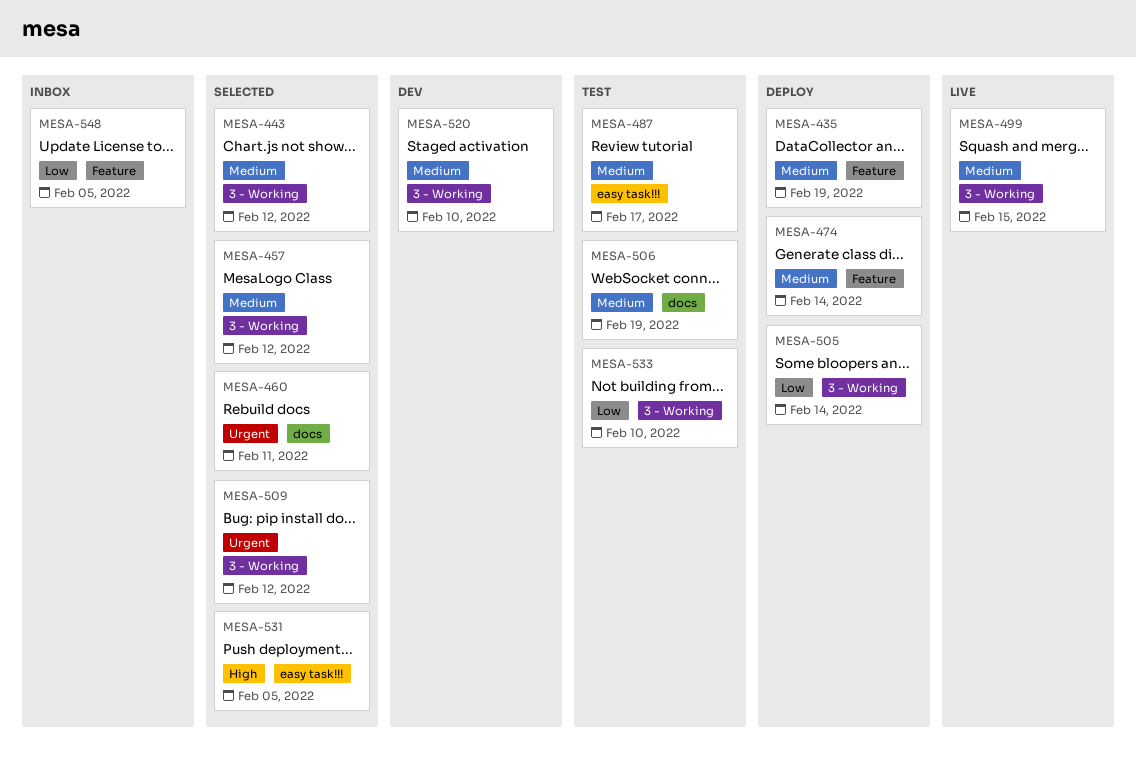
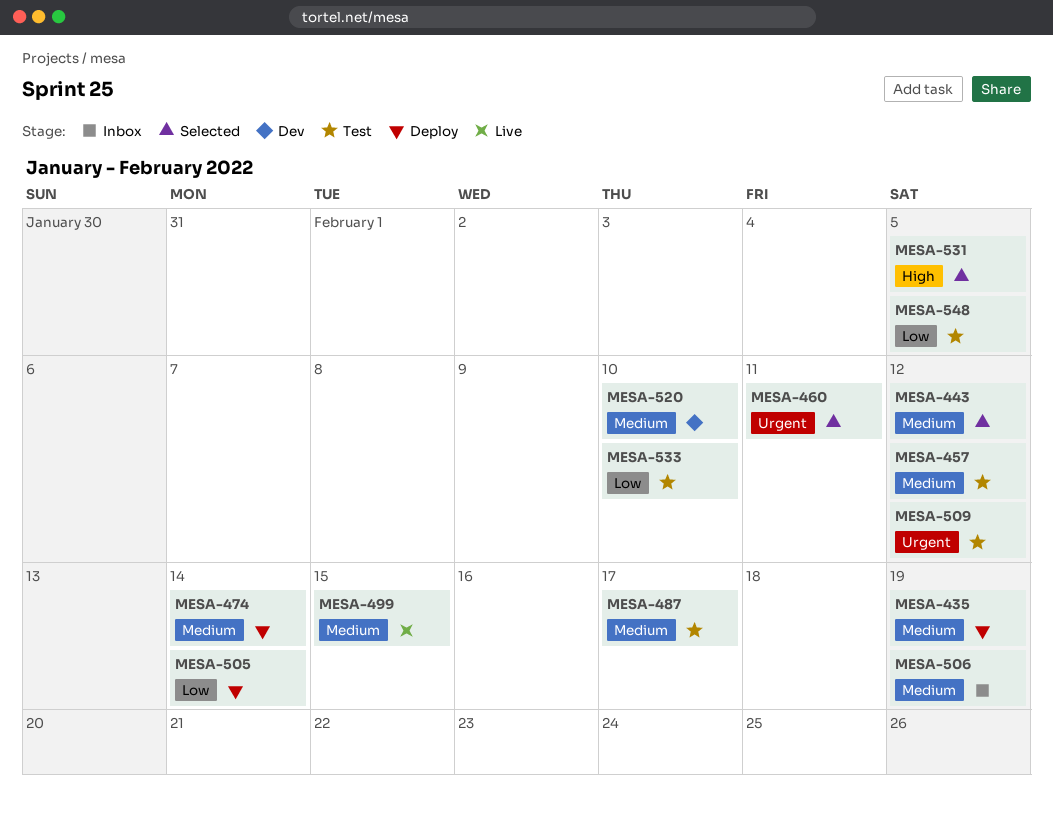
MESA-457, status: Selected -> Test
MESA-506, status: Test -> Inbox
MESA-509, status: Selected -> Test
MESA-548, status: Inbox -> Test

